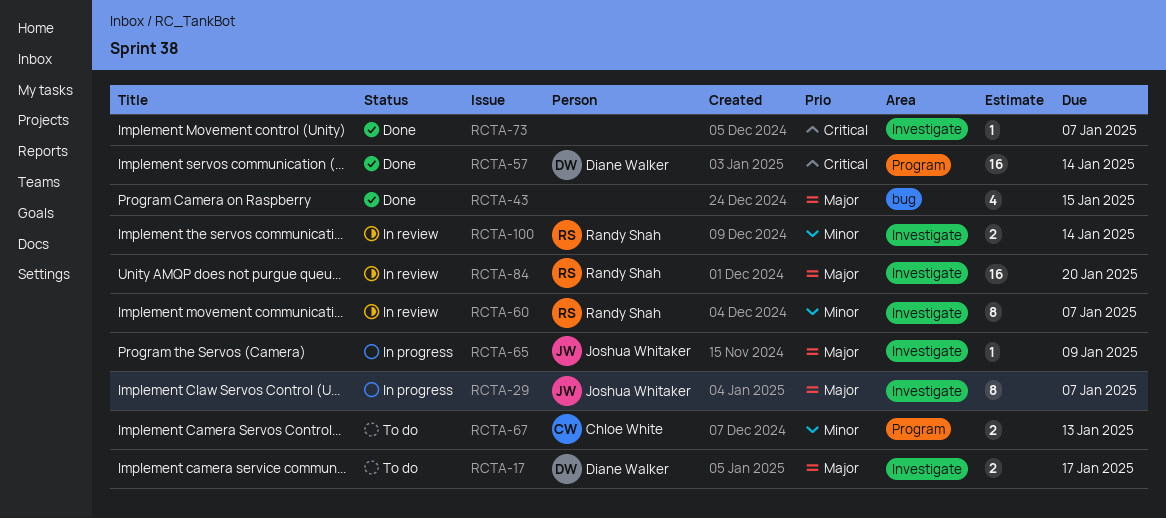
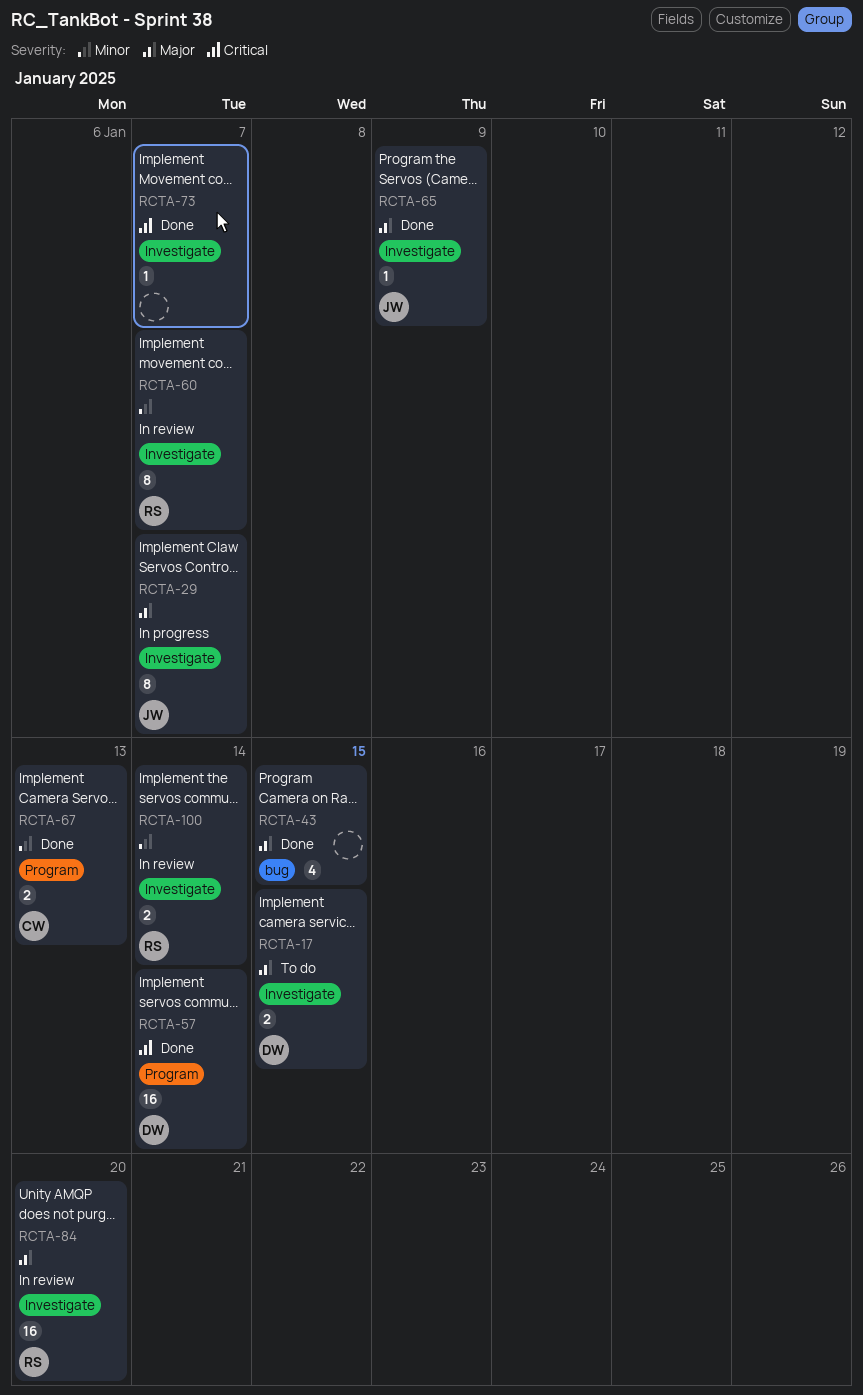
RCTA-17, due: Jan 17 -> Jan 15
RCTA-65, status: In progress -> Done
RCTA-67, status: To do -> Done

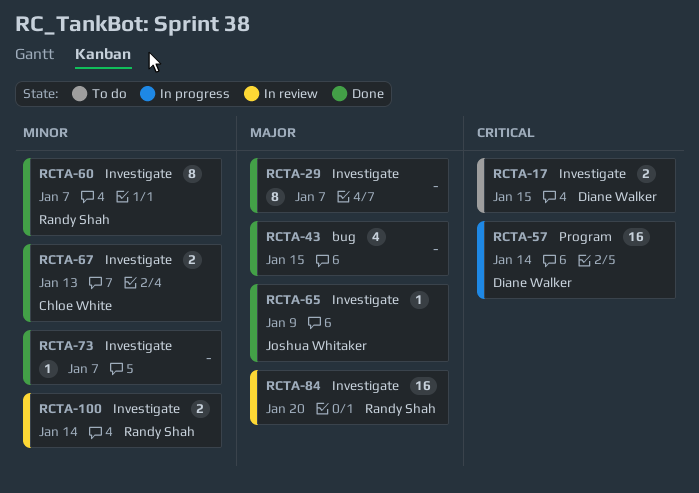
RCTA-17, priority: Major -> Critical
RCTA-29, status: In progress -> Done
RCTA-29, owner: Joshua Whitaker -> none
RCTA-57, status: Done -> In progress
RCTA-60, status: In review -> Done
RCTA-67, label: Program -> Investigate
RCTA-73, priority: Critical -> Minor

